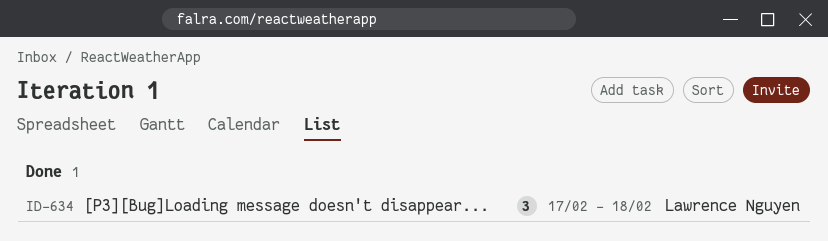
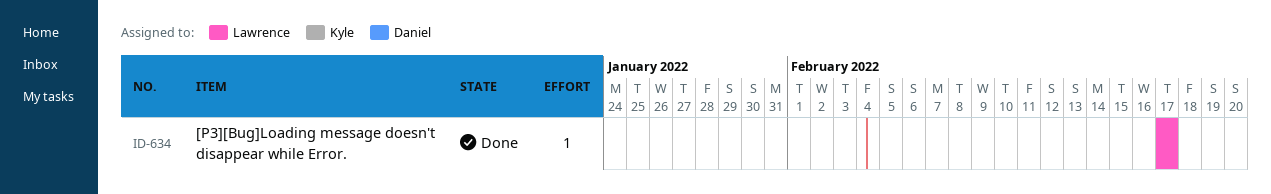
ID-634, estimate: 3 -> 1
ID-634, due: Feb 18 -> Feb 17

